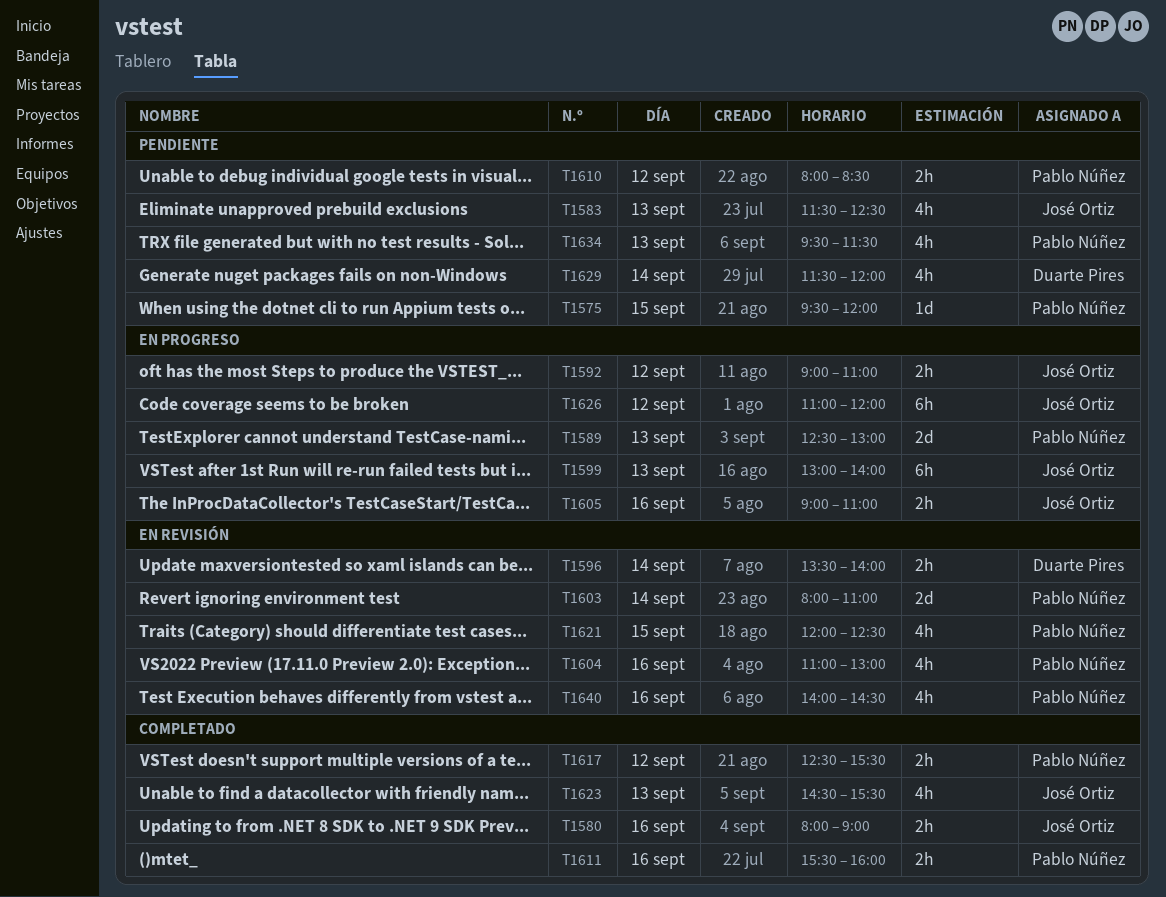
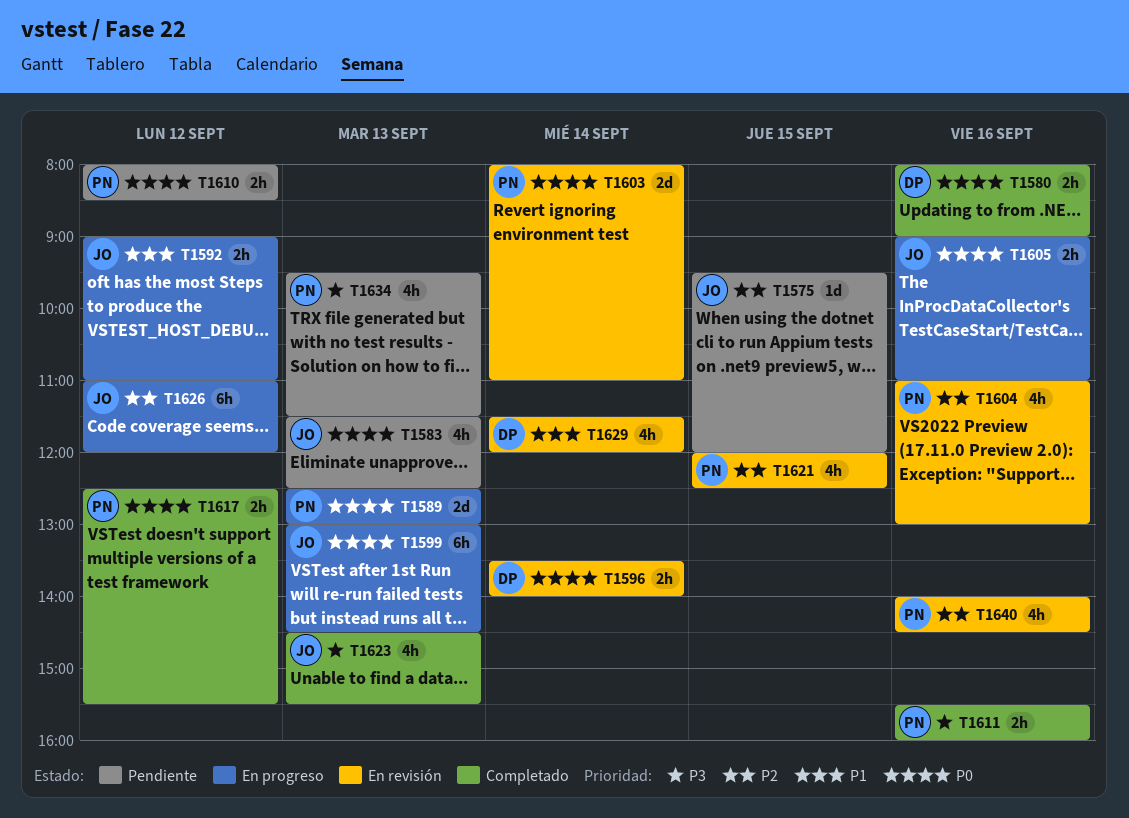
T1575, owner: Pablo Núñez -> José Ortiz
T1580, owner: José Ortiz -> Duarte Pires
T1599, ends: 14:00 -> 14:30
T1629, status: Pendiente -> En revisión

